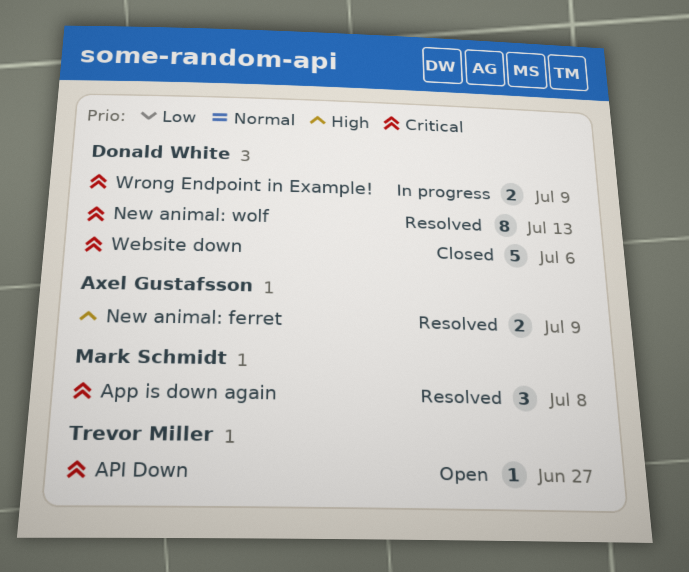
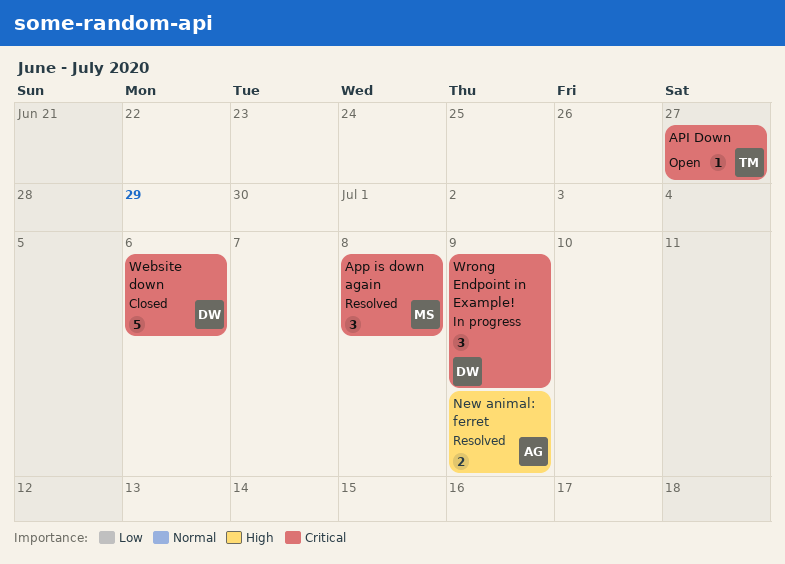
New animal: wolf: present -> none
Wrong Endpoint in Example!, estimate: 2 -> 3

